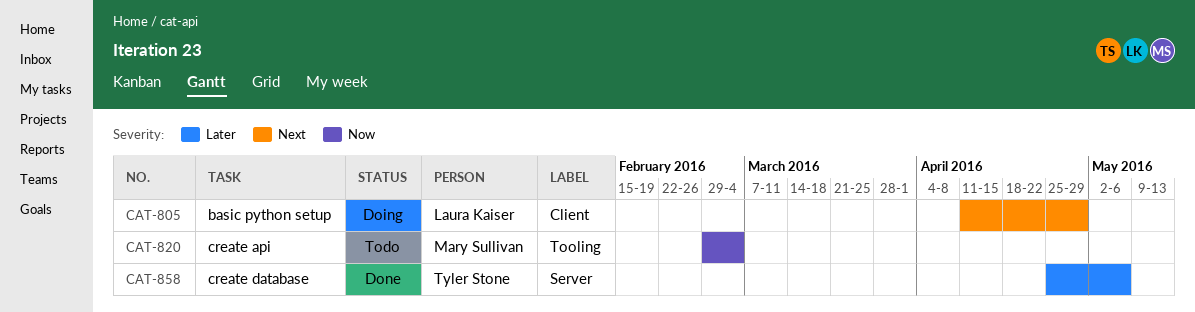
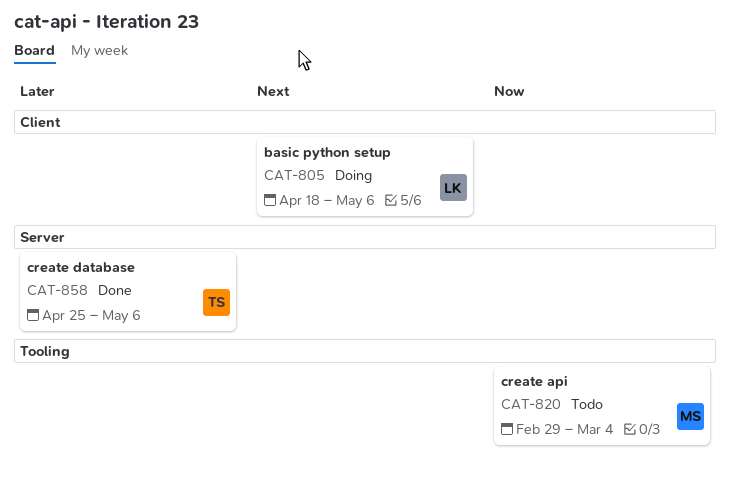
CAT-805, start: Apr 11 -> Apr 18
CAT-805, due: Apr 29 -> May 6

